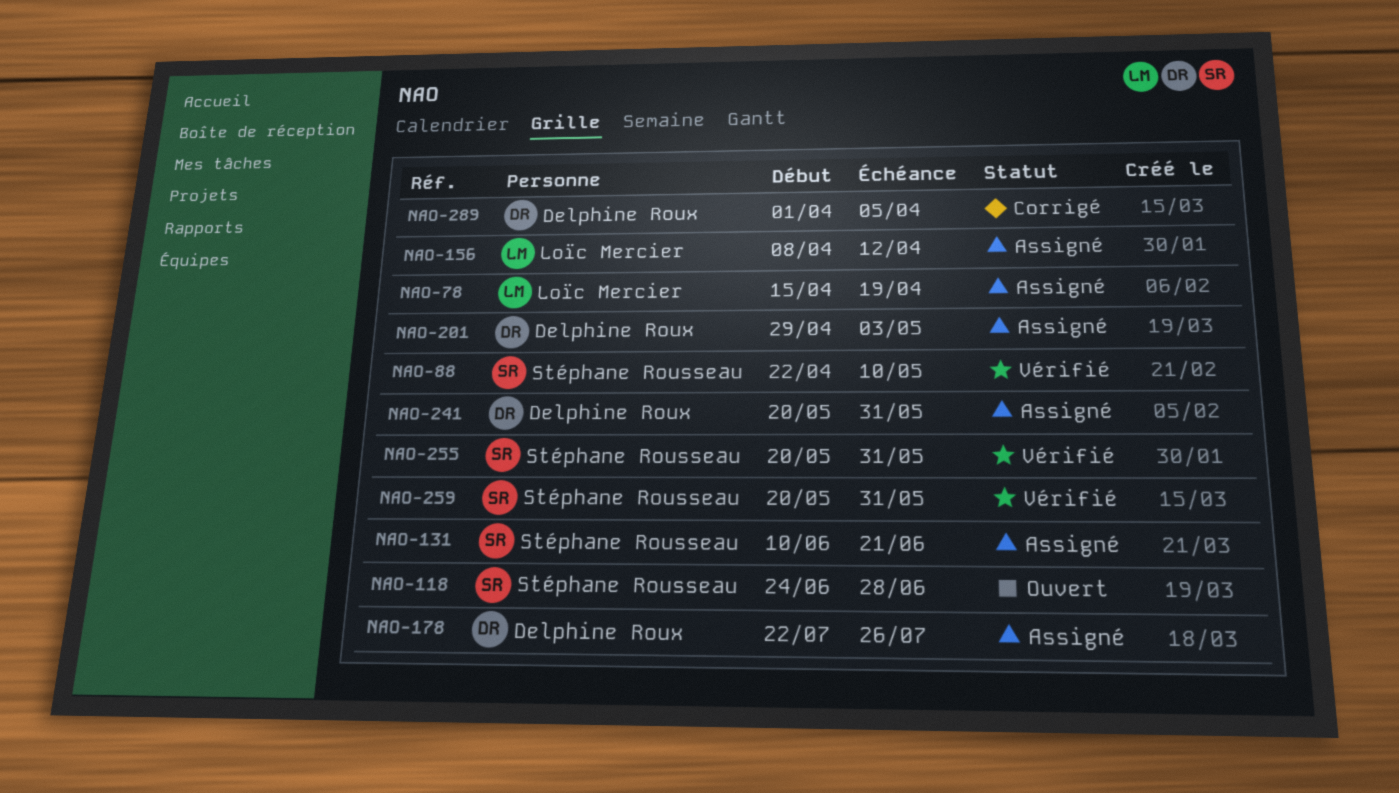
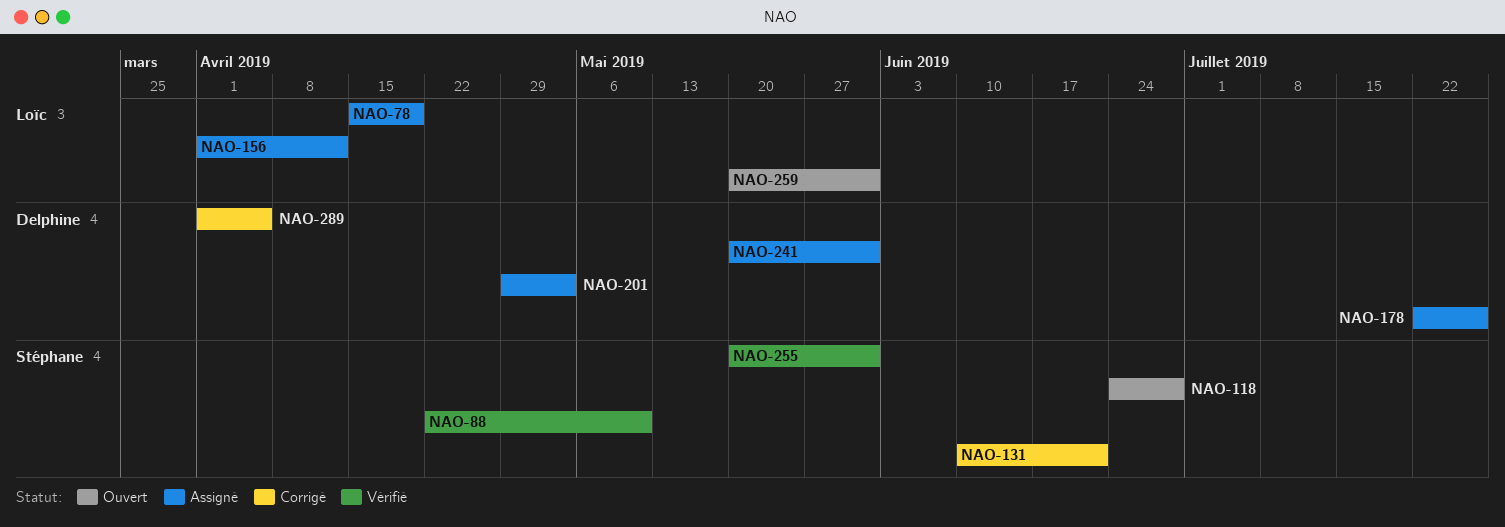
NAO-131, status: Assigné -> Corrigé
NAO-156, start: Apr 8 -> Apr 1
NAO-259, status: Vérifié -> Ouvert
NAO-259, owner: Stéphane Rousseau -> Loïc Mercier

